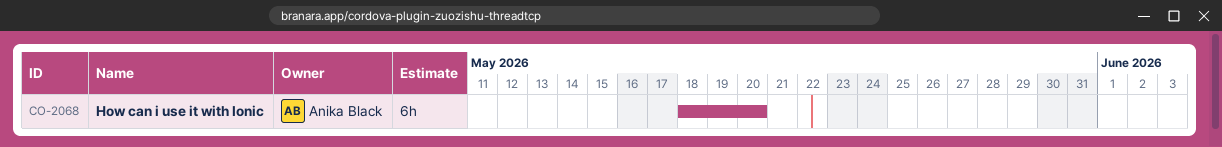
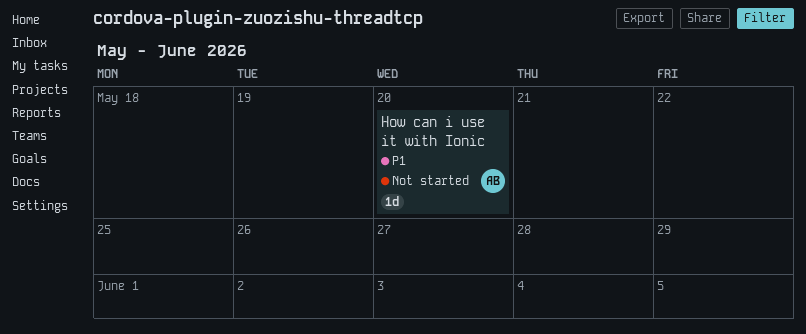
How can i use it with Ionic, estimate: 6h -> 1d

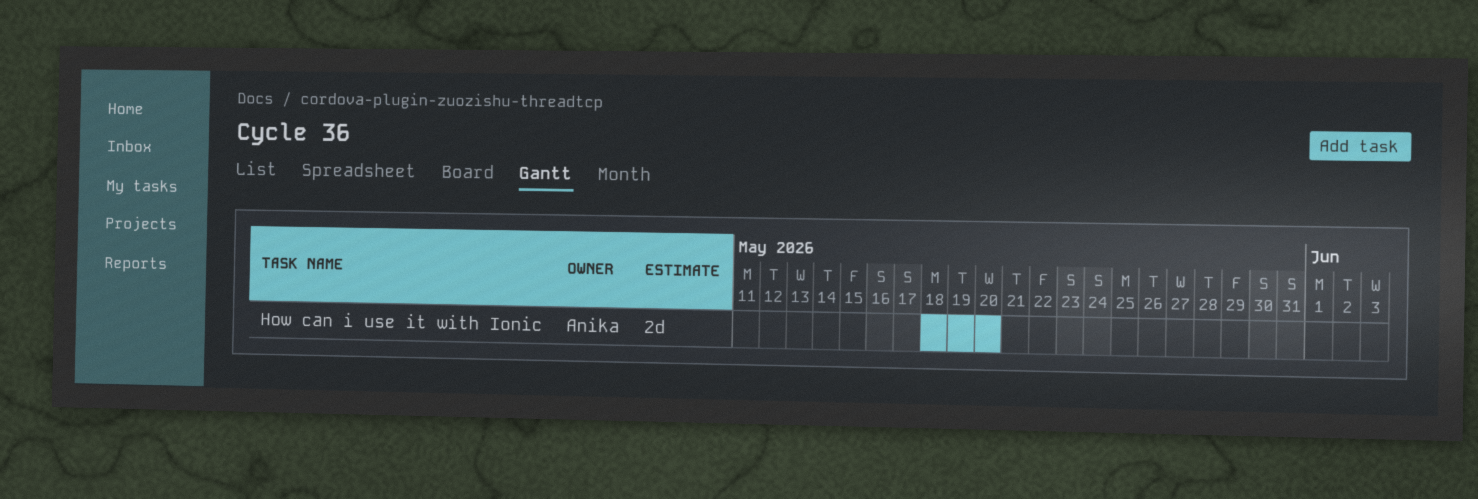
How can i use it with Ionic, estimate: 1d -> 2d

